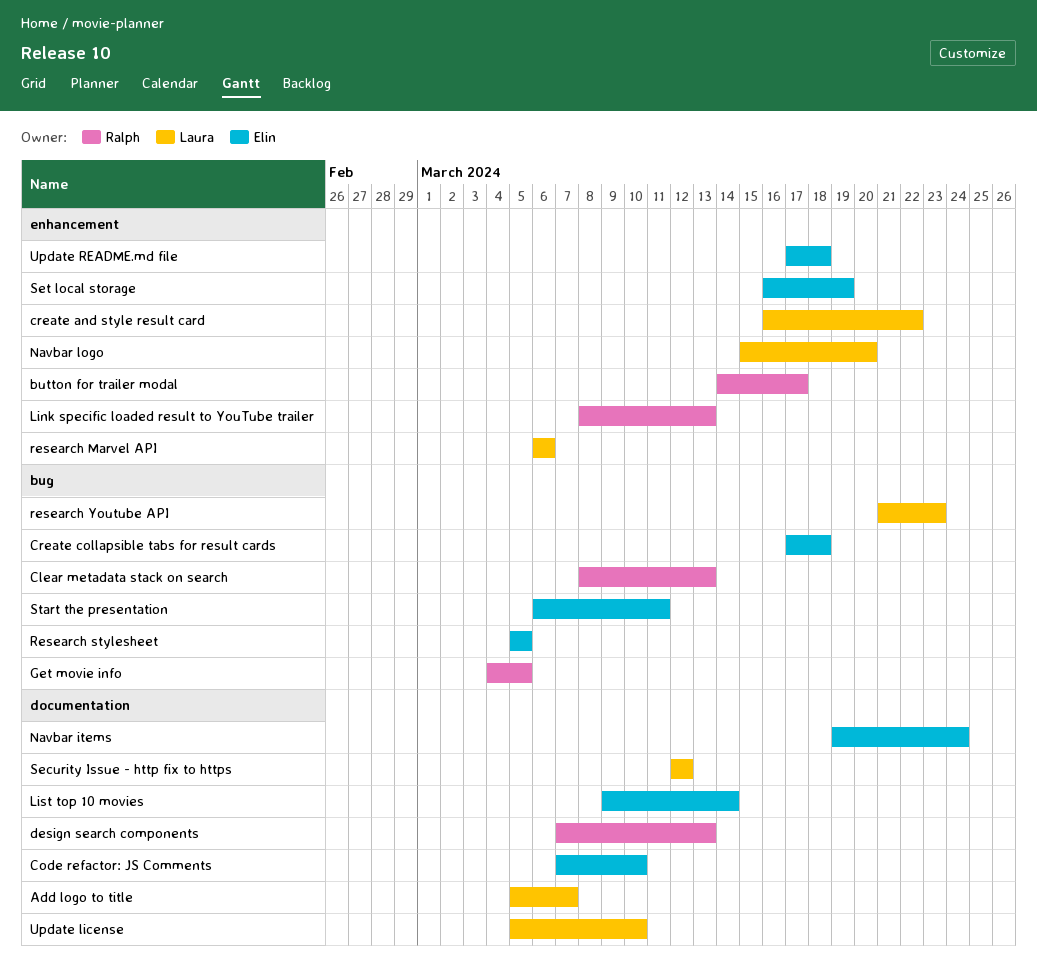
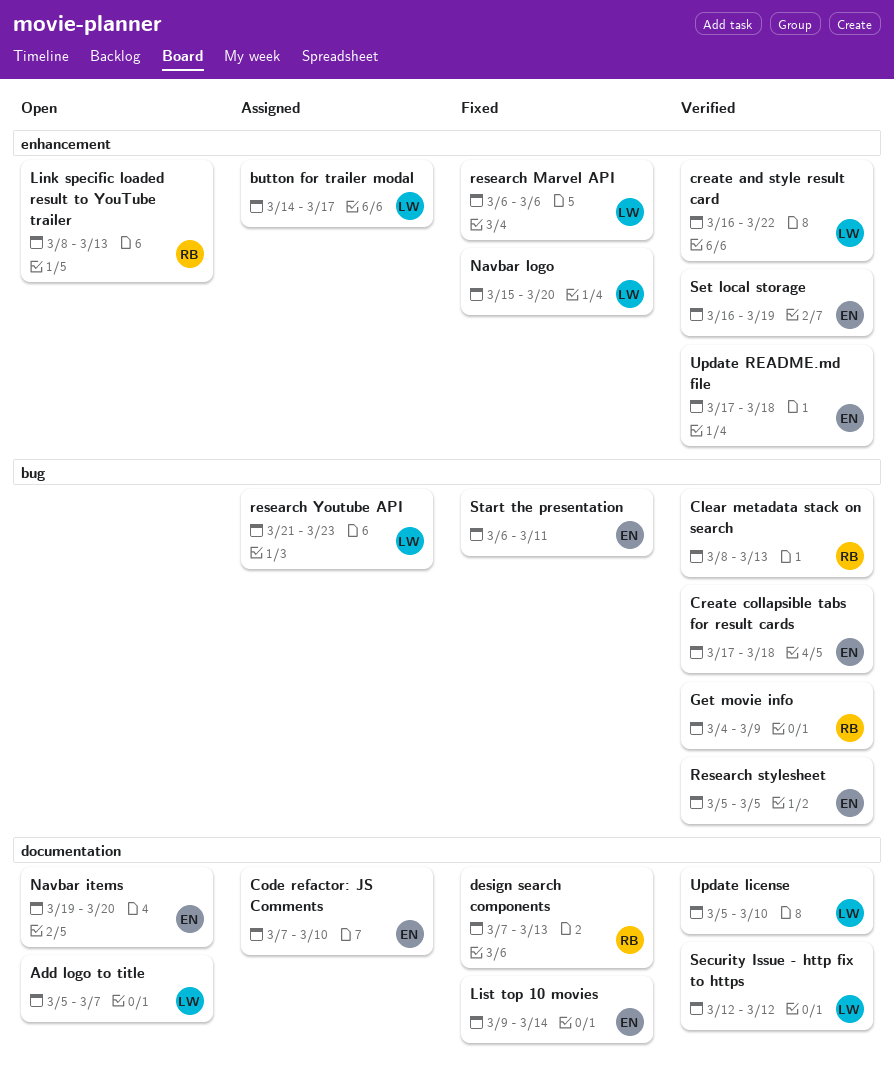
button for trailer modal, owner: Ralph -> Laura
Get movie info, due: Mar 5 -> Mar 9
Navbar items, due: Mar 24 -> Mar 20

